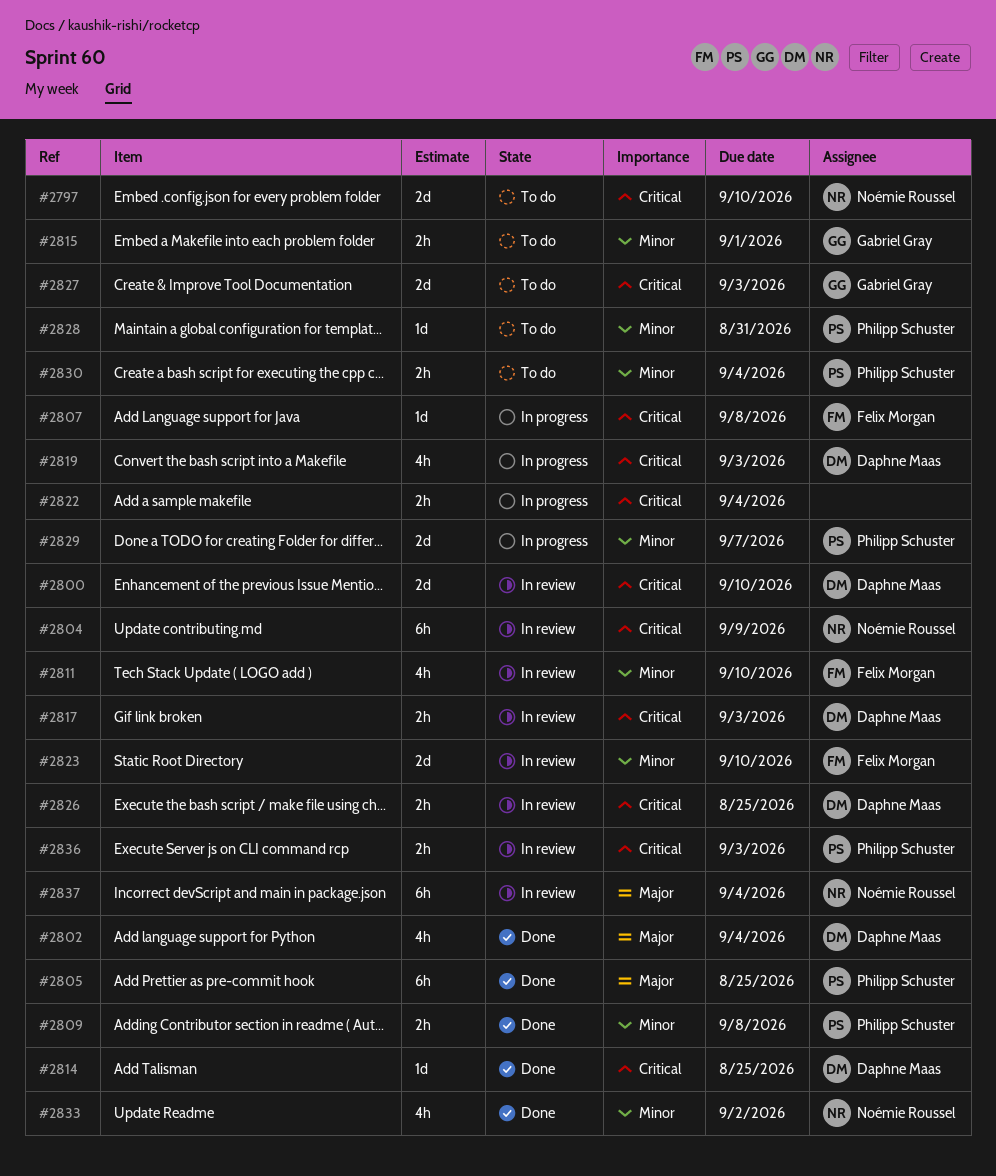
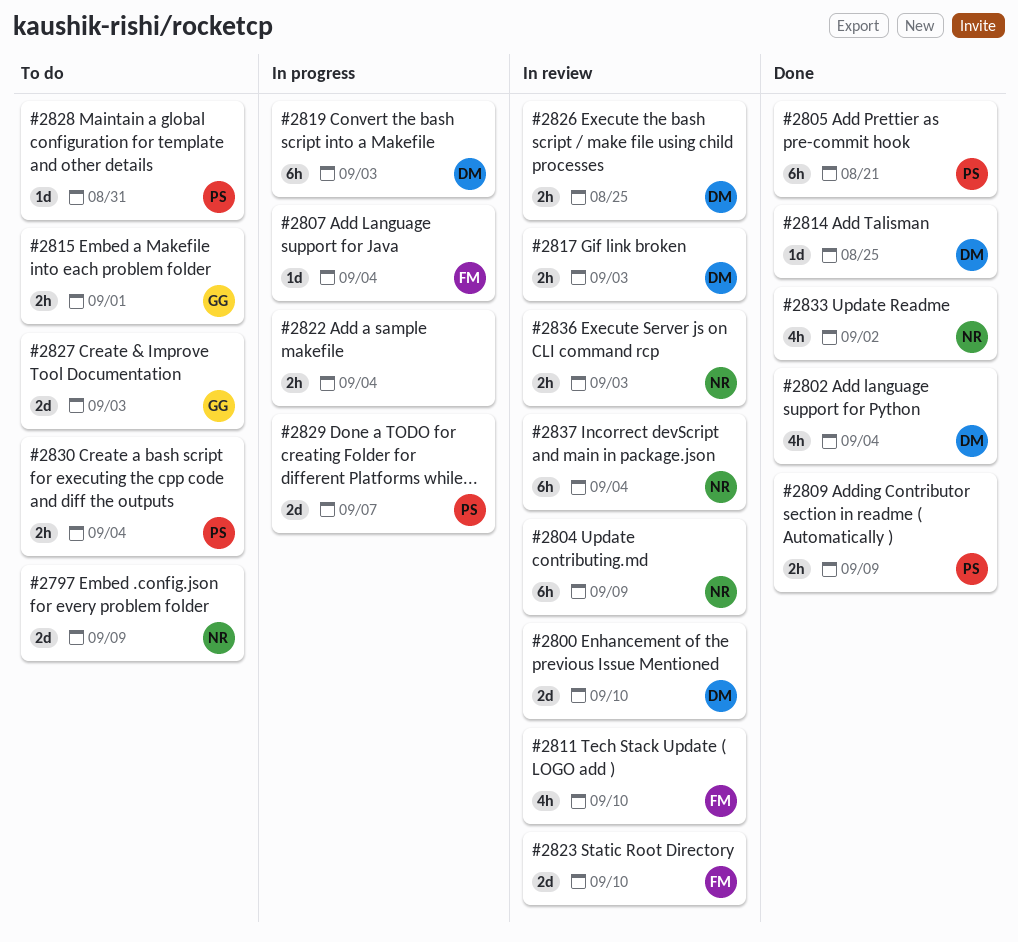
#2797, due: Sep 10 -> Sep 9
#2805, due: Aug 25 -> Aug 21
#2807, due: Sep 8 -> Sep 4
#2809, due: Sep 8 -> Sep 9
#2819, estimate: 4h -> 6h
#2836, owner: Philipp Schuster -> Noémie Roussel

